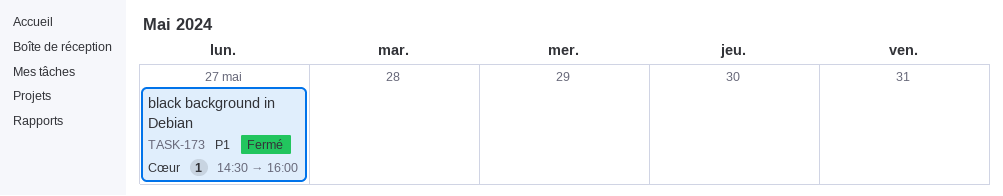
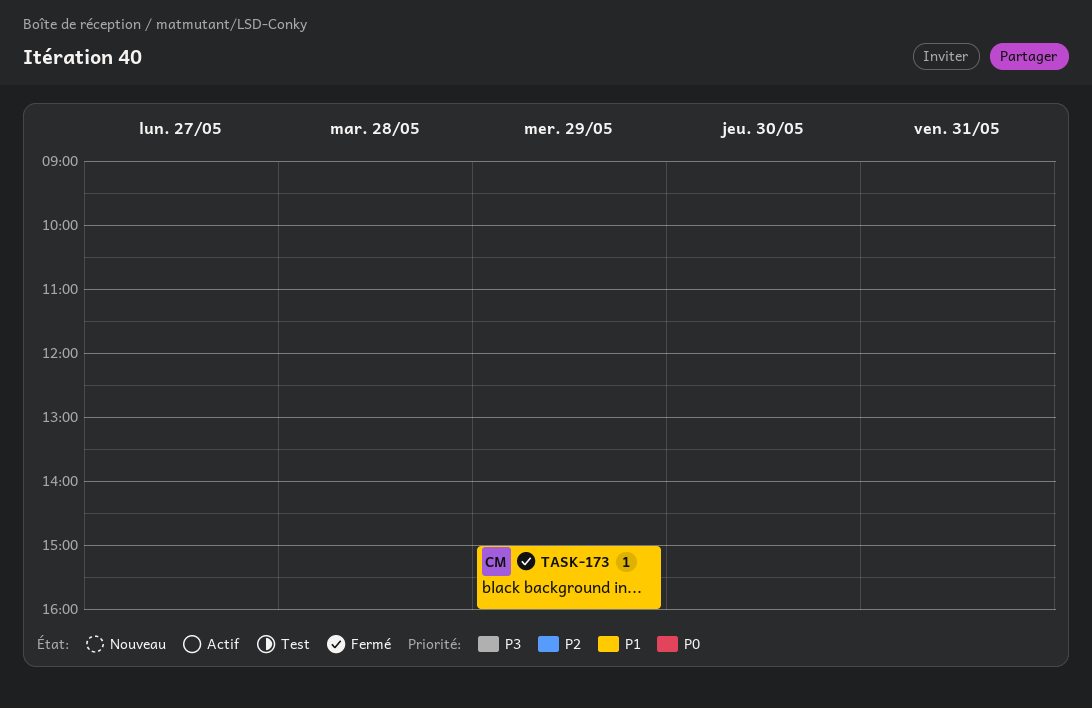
TASK-173, day: May 27 -> May 29
TASK-173, begins: 14:30 -> 15:00

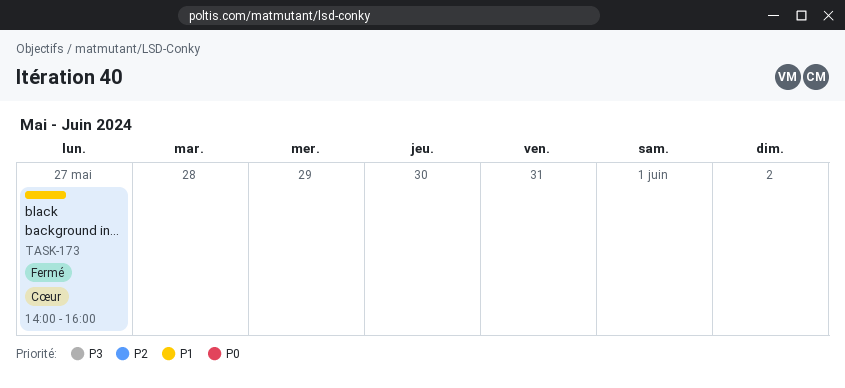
TASK-173, day: May 29 -> May 27
TASK-173, begins: 15:00 -> 14:00

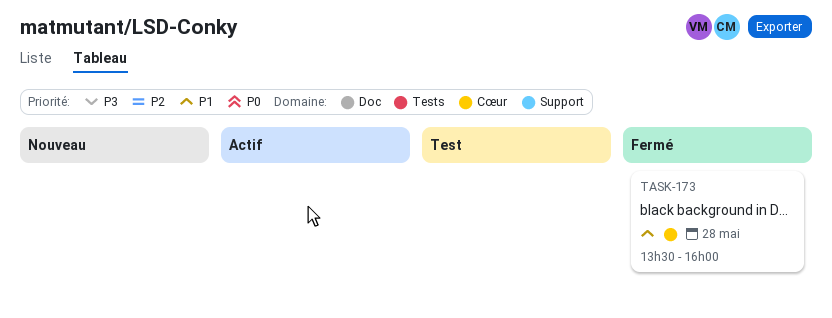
TASK-173, day: May 27 -> May 28
TASK-173, begins: 14:00 -> 13:30

